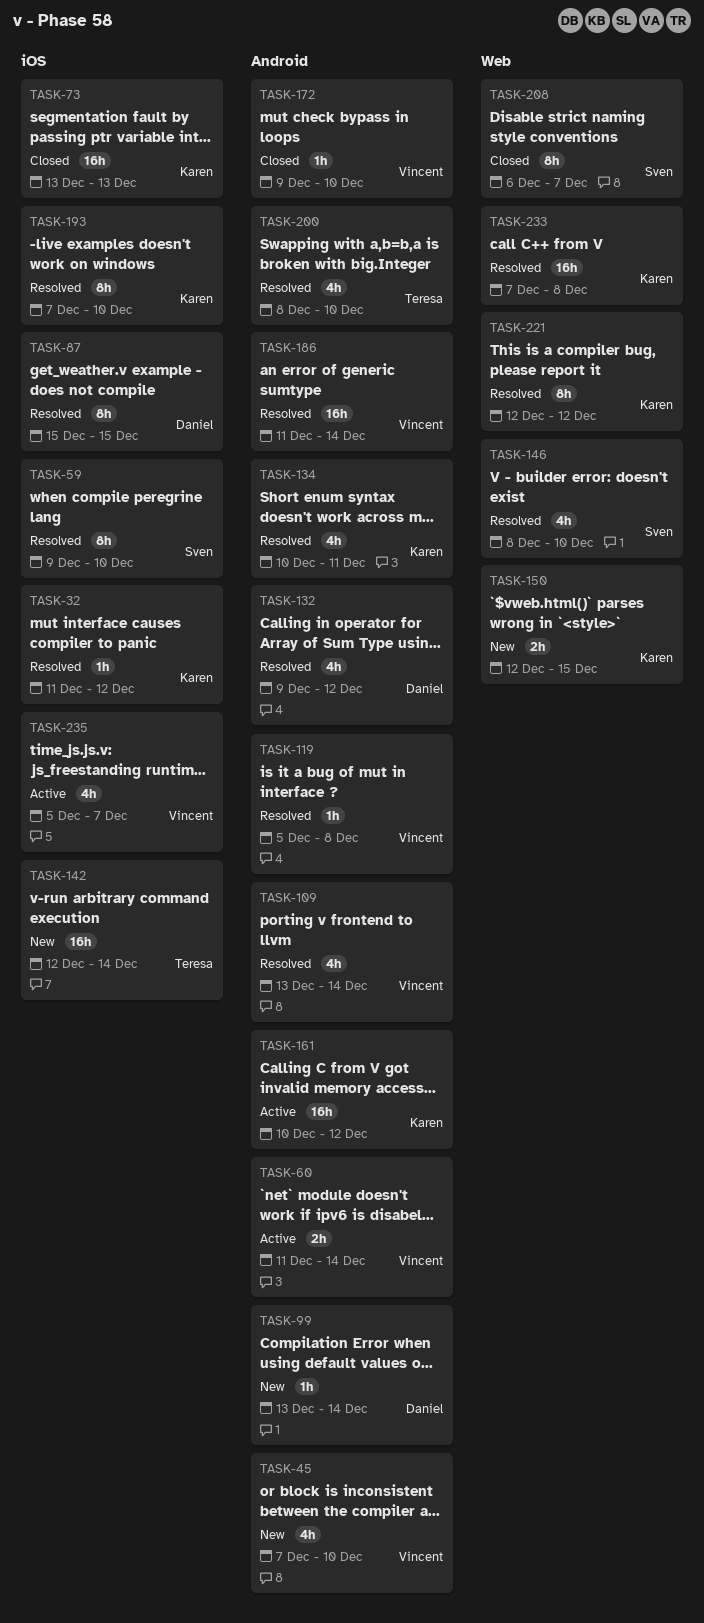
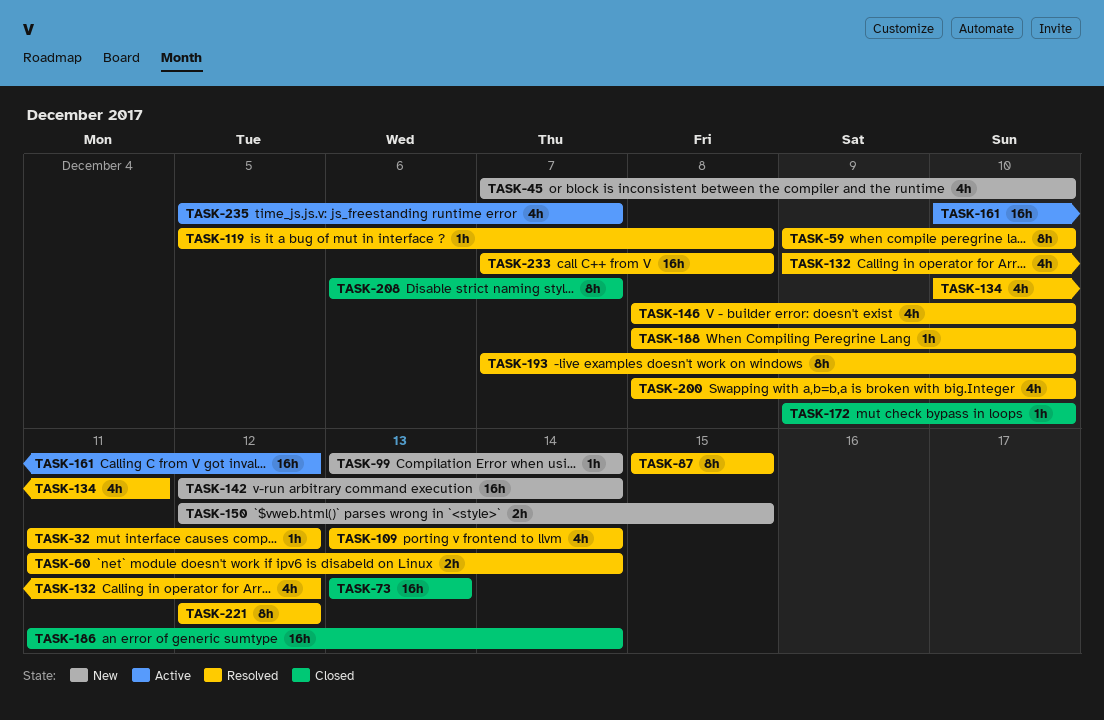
TASK-60, status: Active -> Resolved
TASK-186, status: Resolved -> Closed
TASK-188: none -> present

